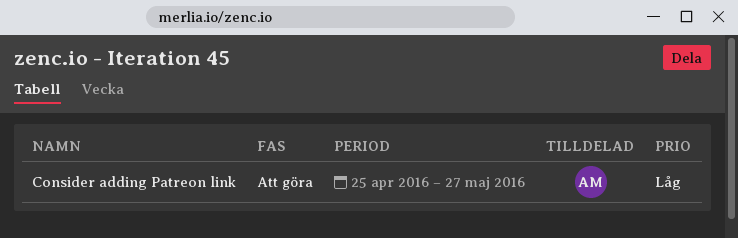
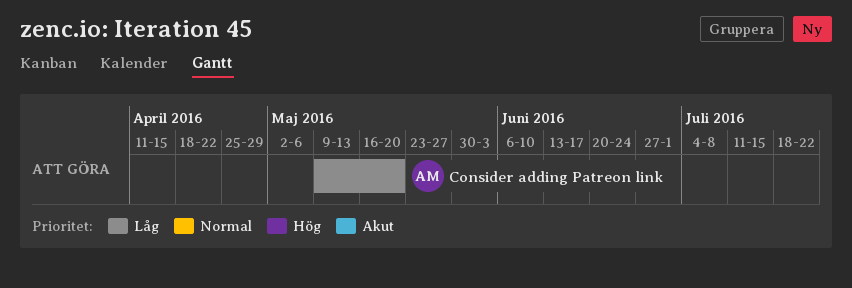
Consider adding Patreon link, start: Apr 25 -> May 9
Consider adding Patreon link, due: May 27 -> May 20

